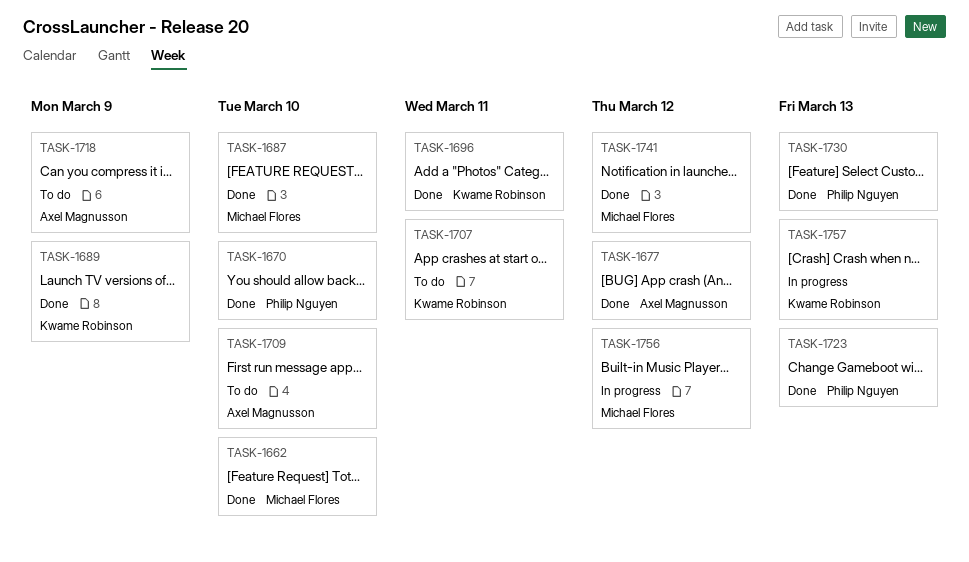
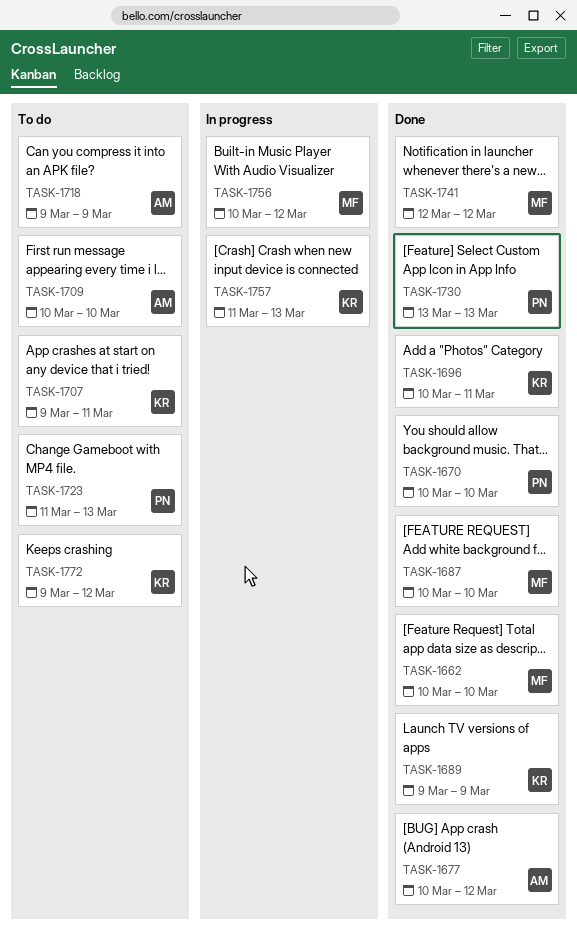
TASK-1723, status: Done -> To do
TASK-1772: none -> present

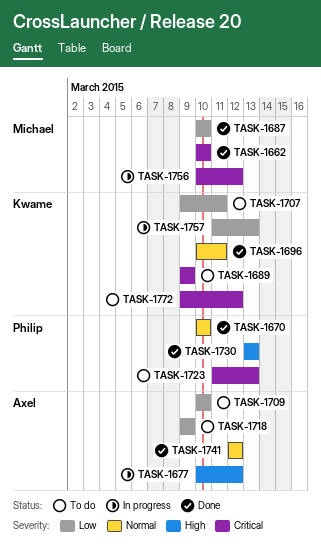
TASK-1677, status: Done -> In progress
TASK-1689, status: Done -> To do
TASK-1741, owner: Michael -> Axel

